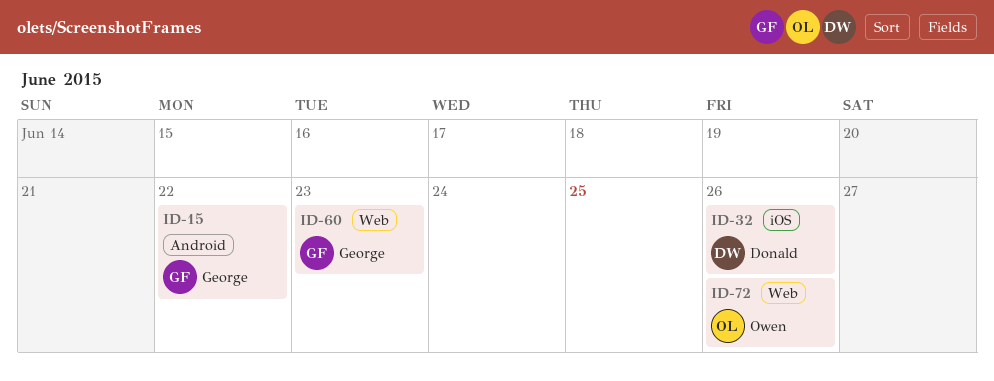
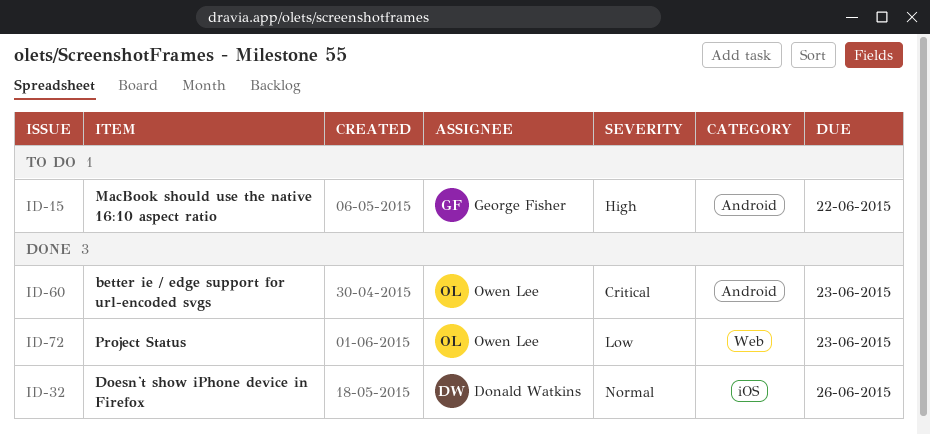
ID-60, owner: George Fisher -> Owen Lee
ID-60, label: Web -> Android
ID-72, due: Jun 26 -> Jun 23

